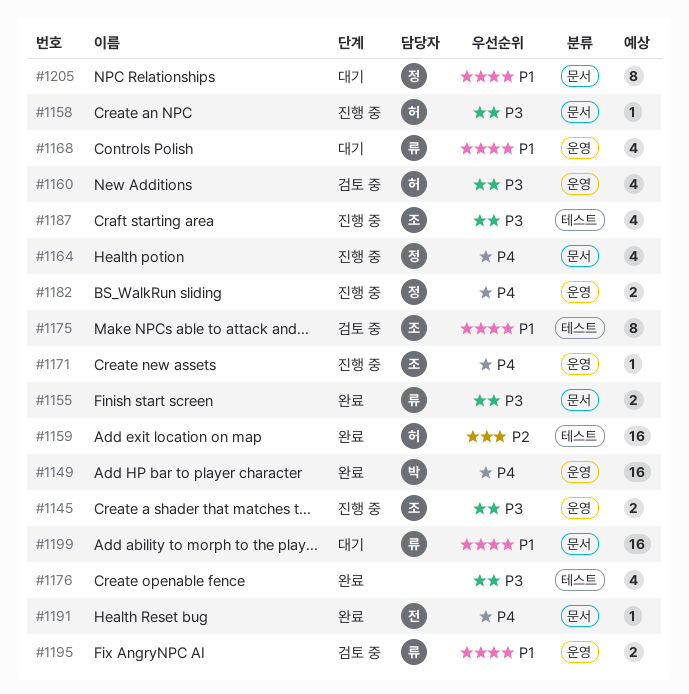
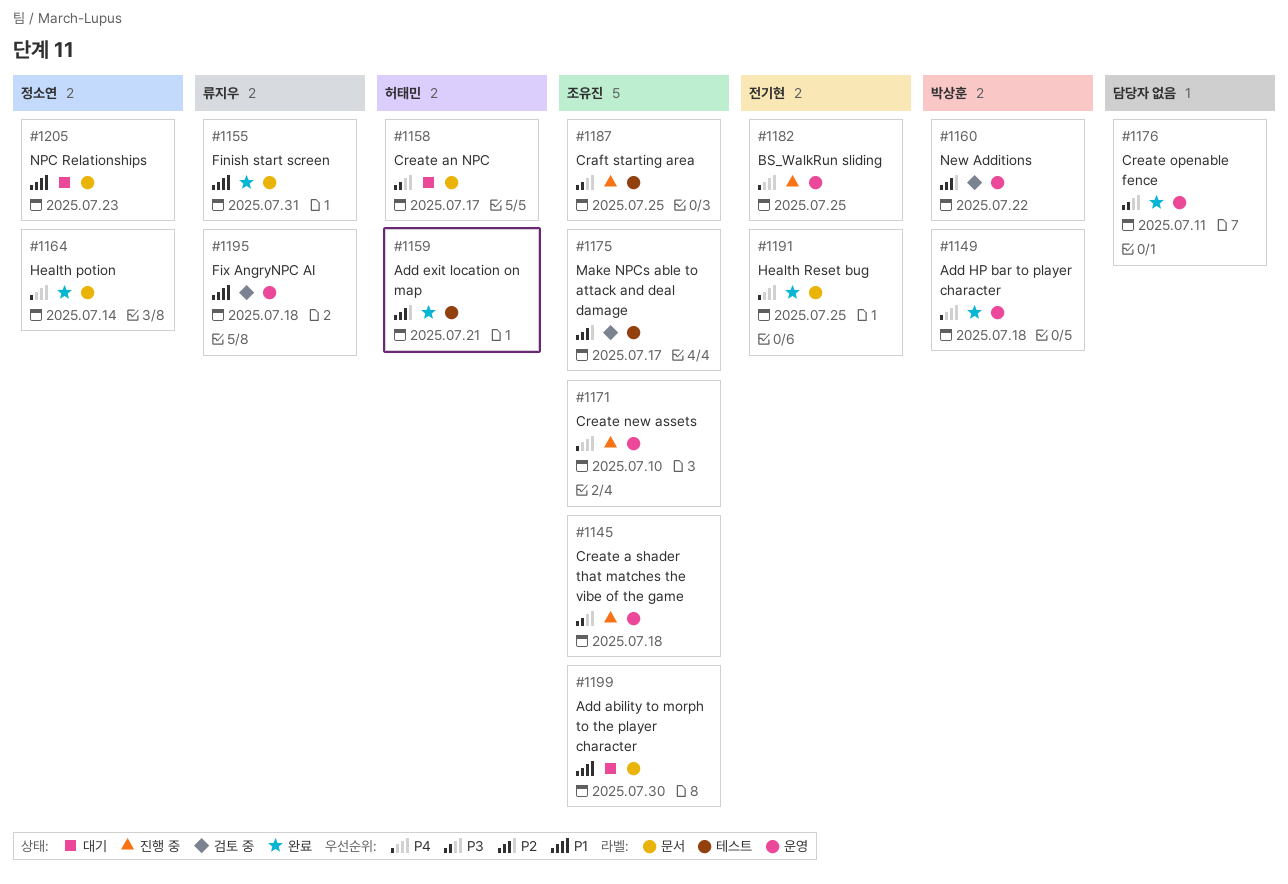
#1155, priority: P3 -> P1
#1158, status: 진행 중 -> 대기
#1160, owner: 허태민 -> 박상훈
#1160, priority: P3 -> P2
#1164, status: 진행 중 -> 완료
#1168: present -> none
#1175, priority: P1 -> P2
#1176, label: 테스트 -> 운영
#1182, owner: 정소연 -> 전기현
#1199, owner: 류지우 -> 조유진

